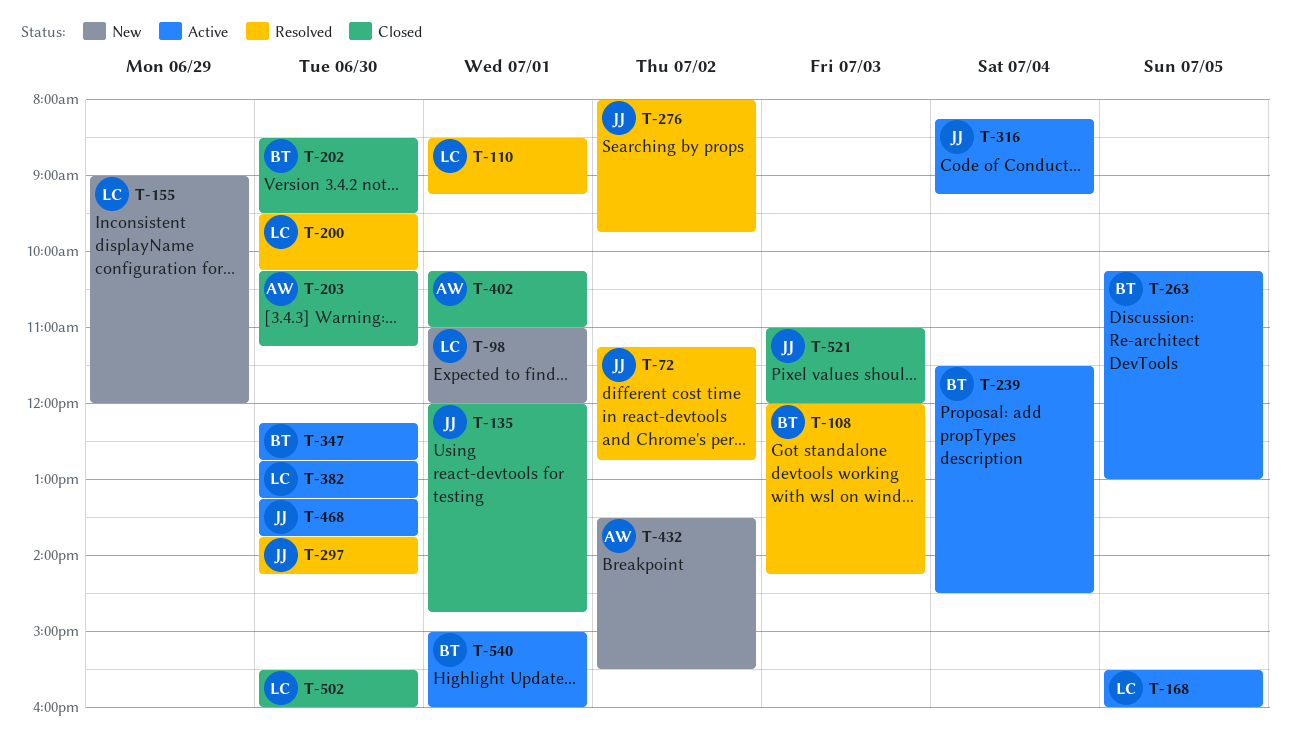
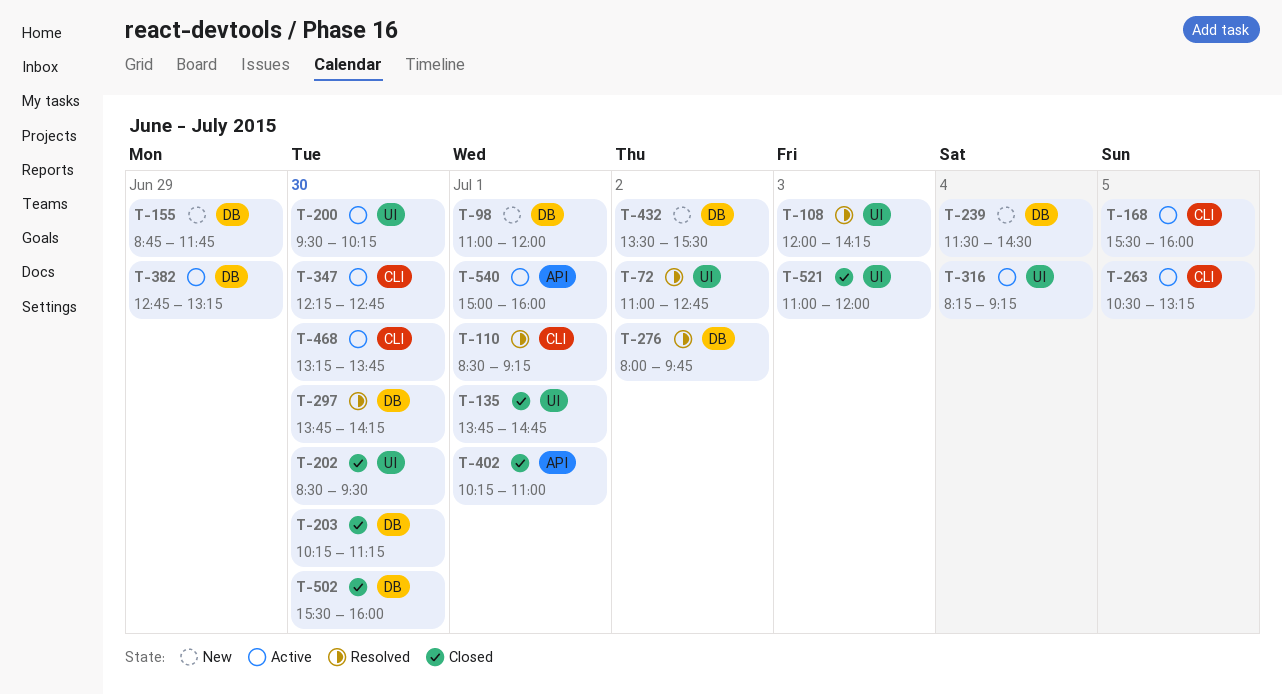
T-72, begins: 11:15 -> 11:00
T-135, begins: 12:00 -> 13:45
T-155, begins: 09:00 -> 08:45
T-155, ends: 12:00 -> 11:45
T-200, status: Resolved -> Active
T-239, status: Active -> New
T-263, begins: 10:15 -> 10:30
T-263, ends: 13:00 -> 13:15
T-382, day: Jun 30 -> Jun 29

